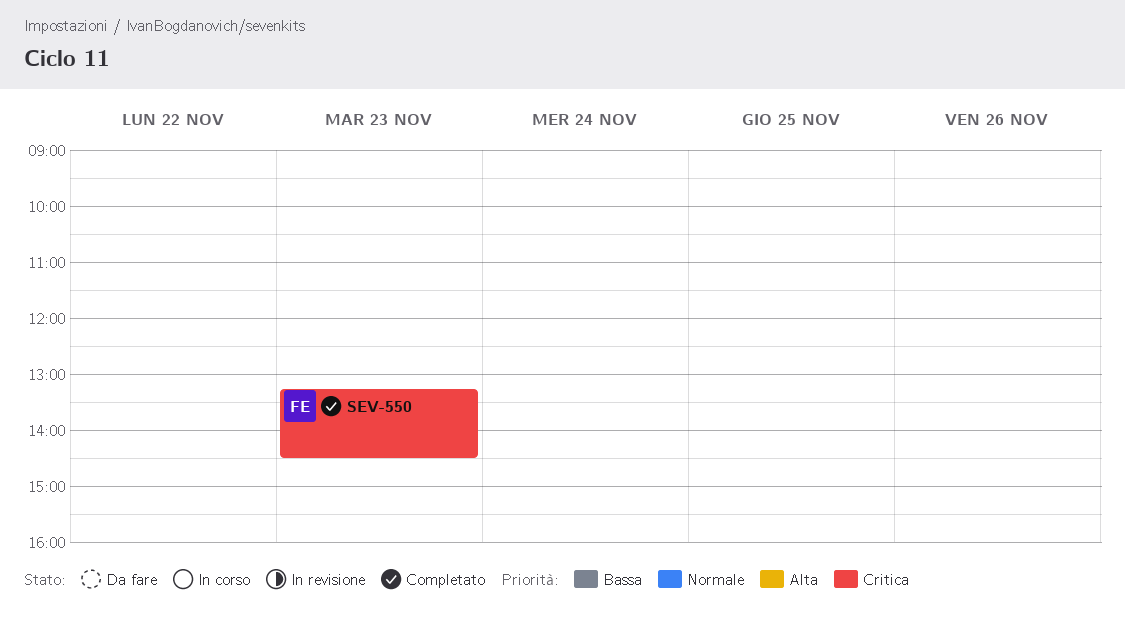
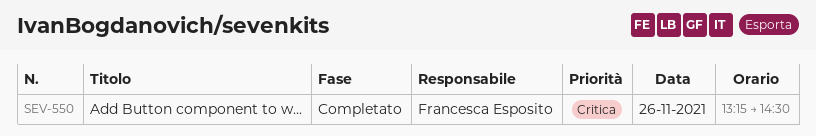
SEV-550, day: Nov 23 -> Nov 26

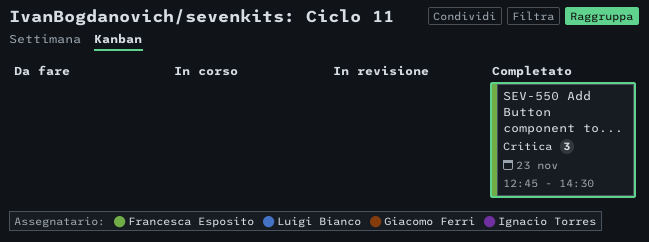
SEV-550, day: Nov 26 -> Nov 23
SEV-550, begins: 13:15 -> 12:45

